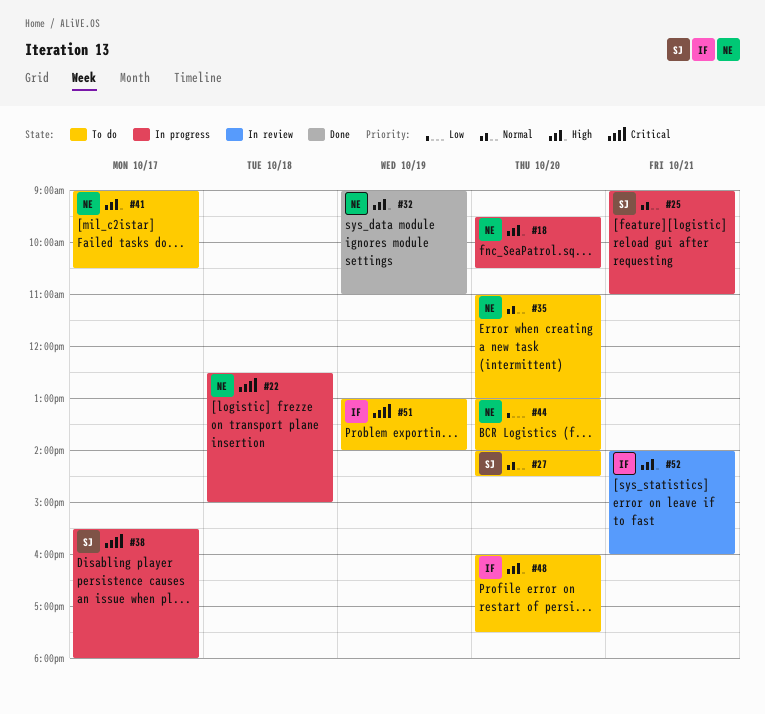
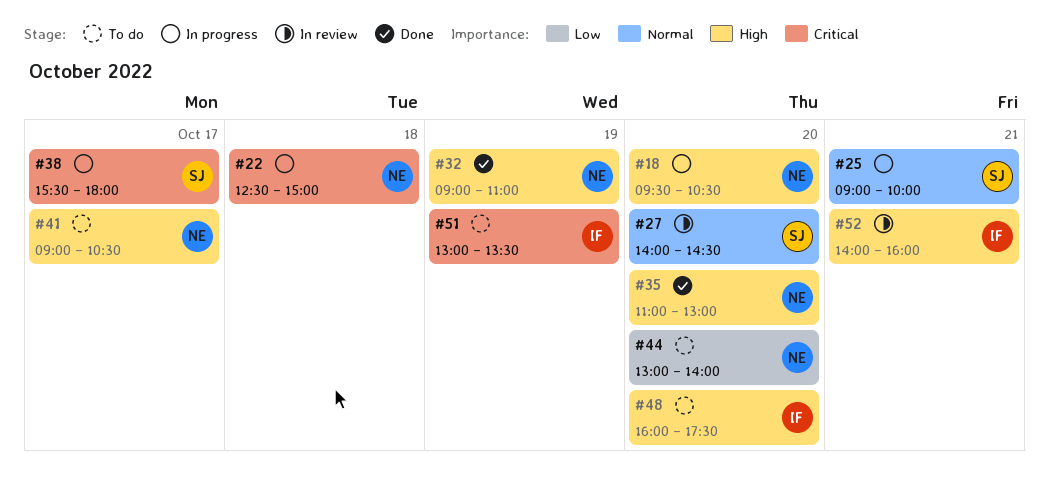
#25, ends: 11:00 -> 10:00
#27, status: To do -> In review
#35, status: To do -> Done
#35, priority: Normal -> High
#51, ends: 14:00 -> 13:30

